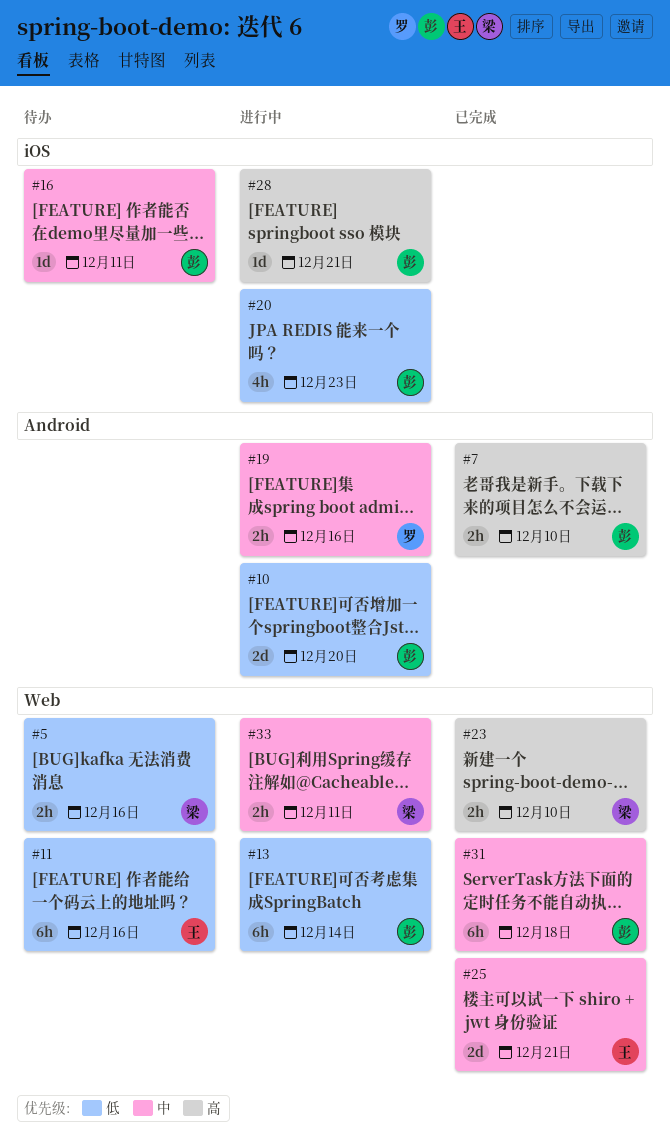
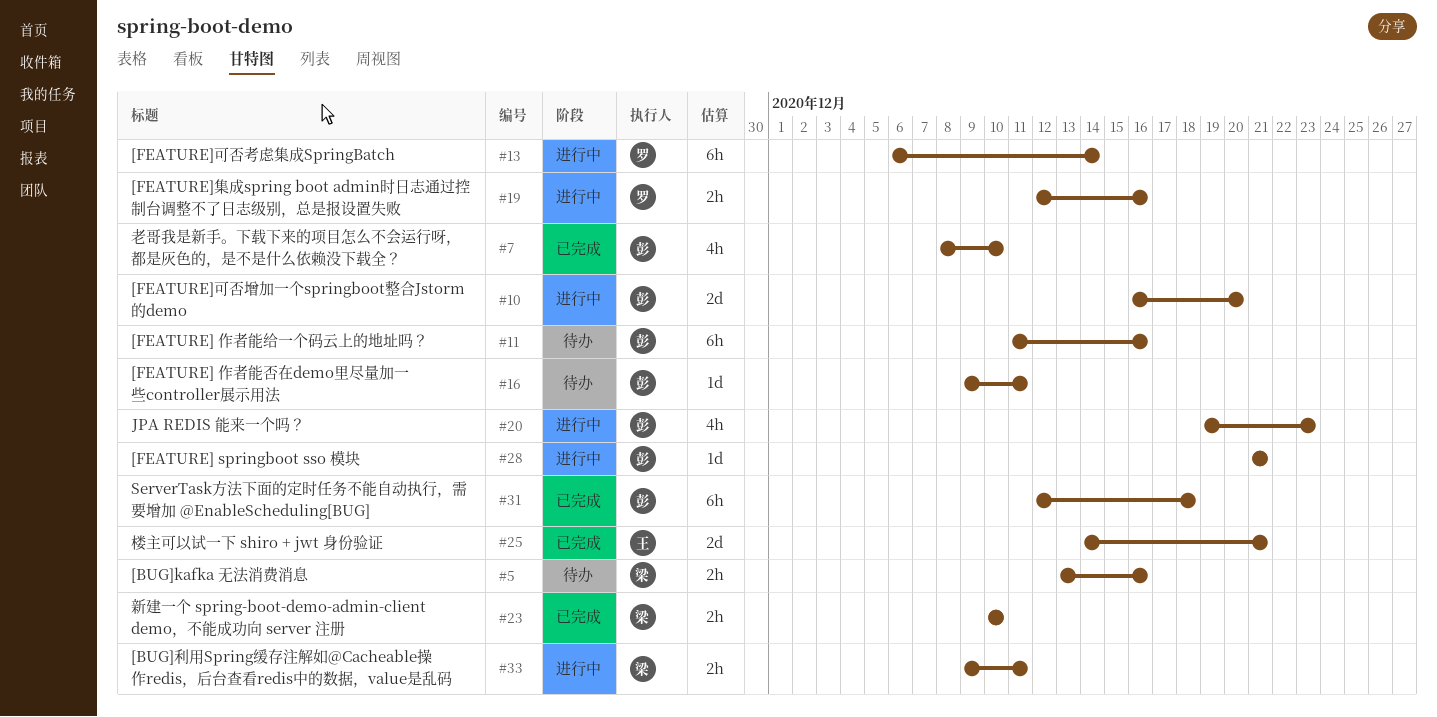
#7, estimate: 2h -> 4h
#11, owner: 王 -> 彭
#13, owner: 彭 -> 罗

